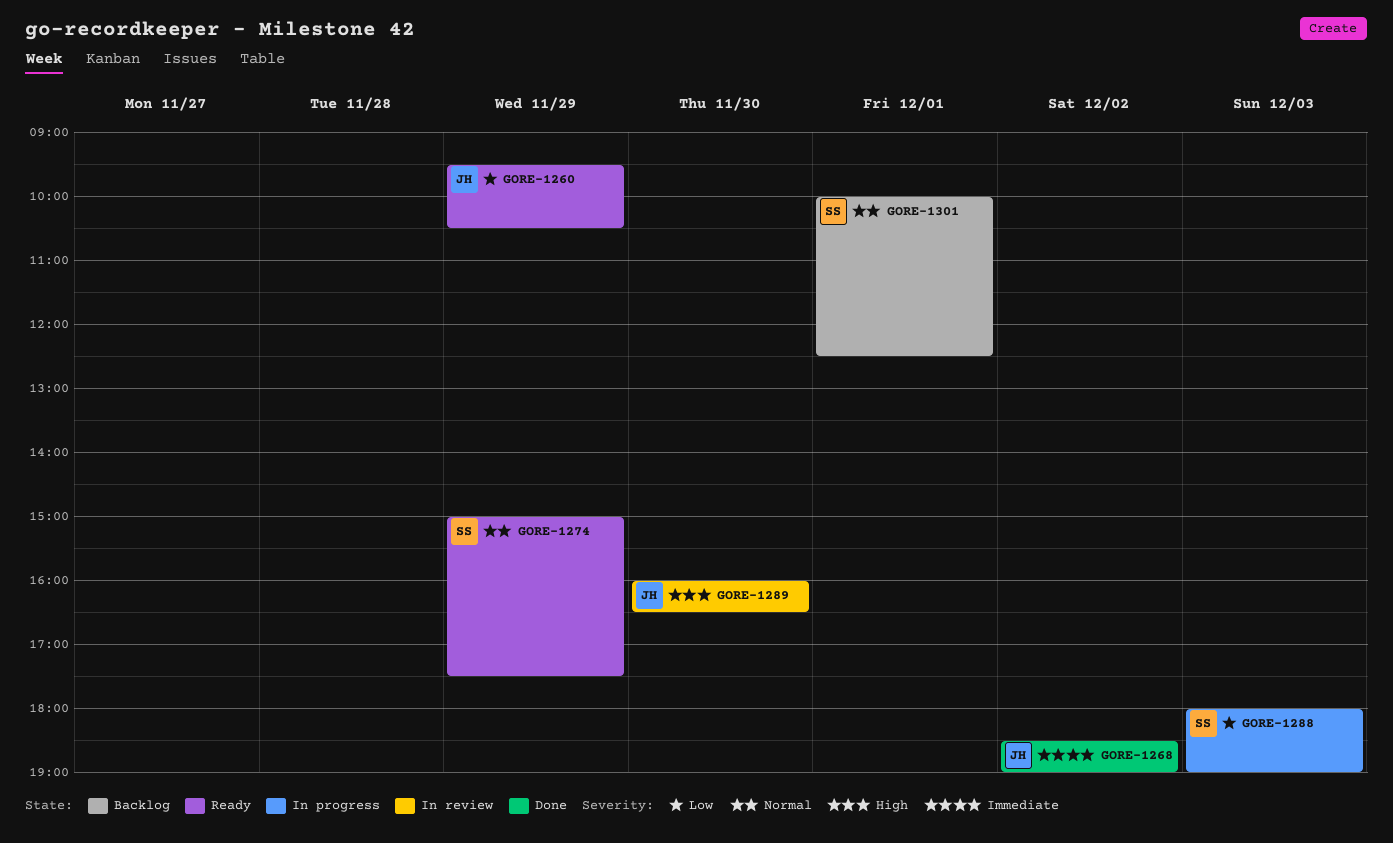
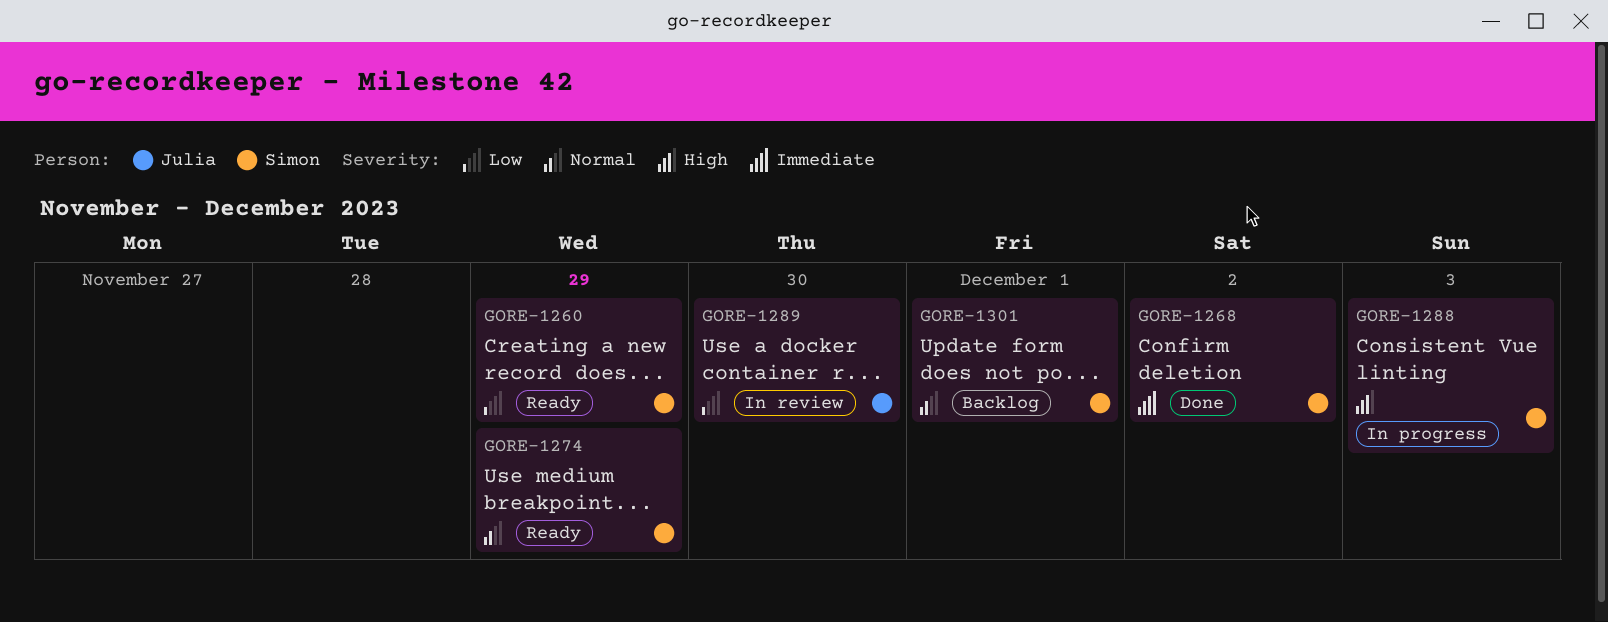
GORE-1260, owner: Julia -> Simon
GORE-1268, owner: Julia -> Simon
GORE-1288, priority: Low -> High
GORE-1289, priority: High -> Low

